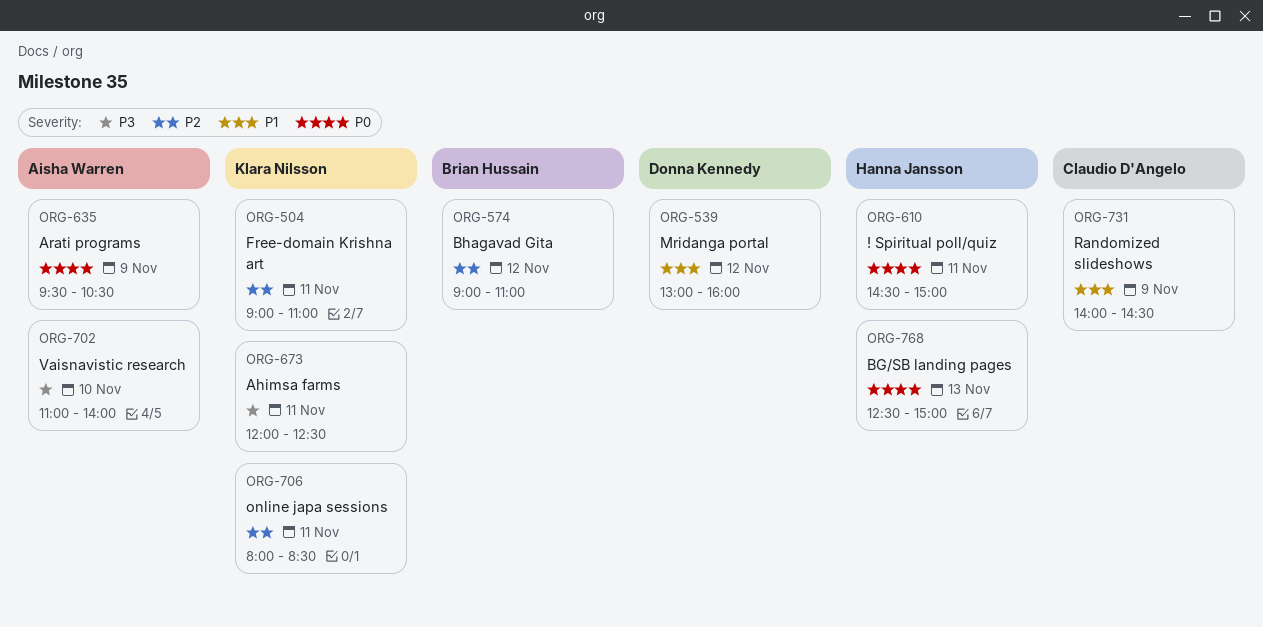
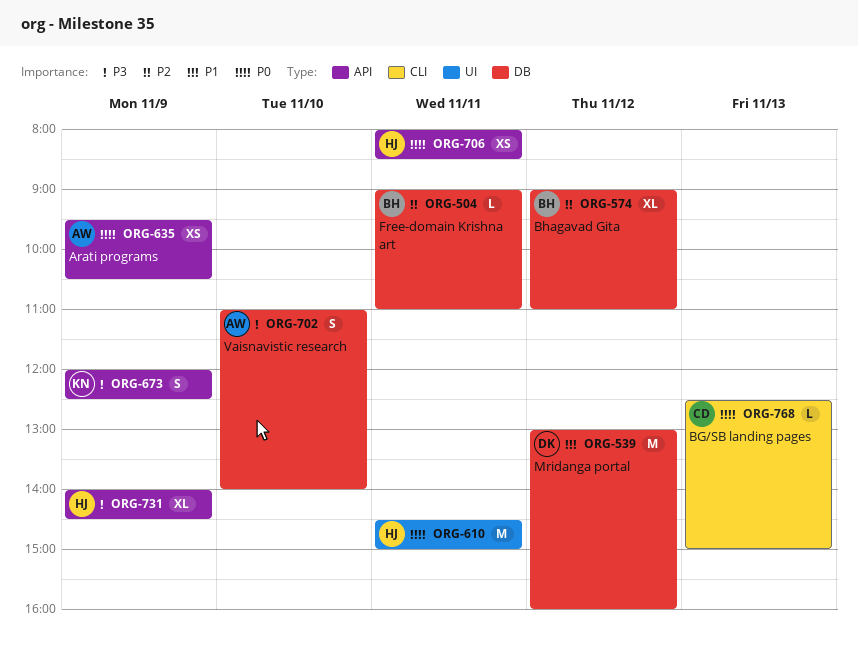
ORG-504, owner: Klara Nilsson -> Brian Hussain
ORG-673, day: Nov 11 -> Nov 9
ORG-706, owner: Klara Nilsson -> Hanna Jansson
ORG-706, priority: P2 -> P0
ORG-731, owner: Claudio D'Angelo -> Hanna Jansson
ORG-731, priority: P1 -> P3
ORG-768, owner: Hanna Jansson -> Claudio D'Angelo

